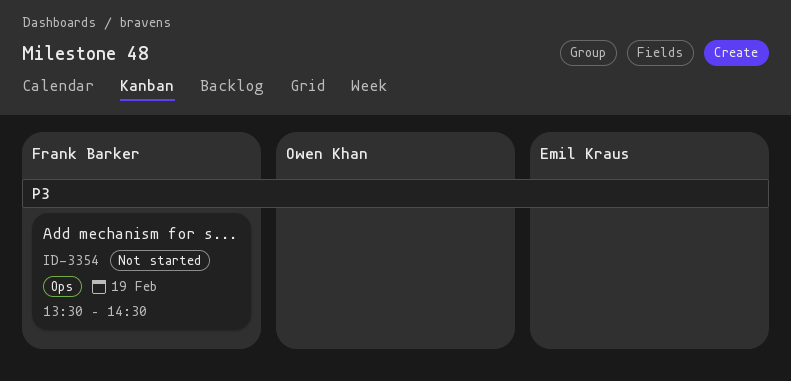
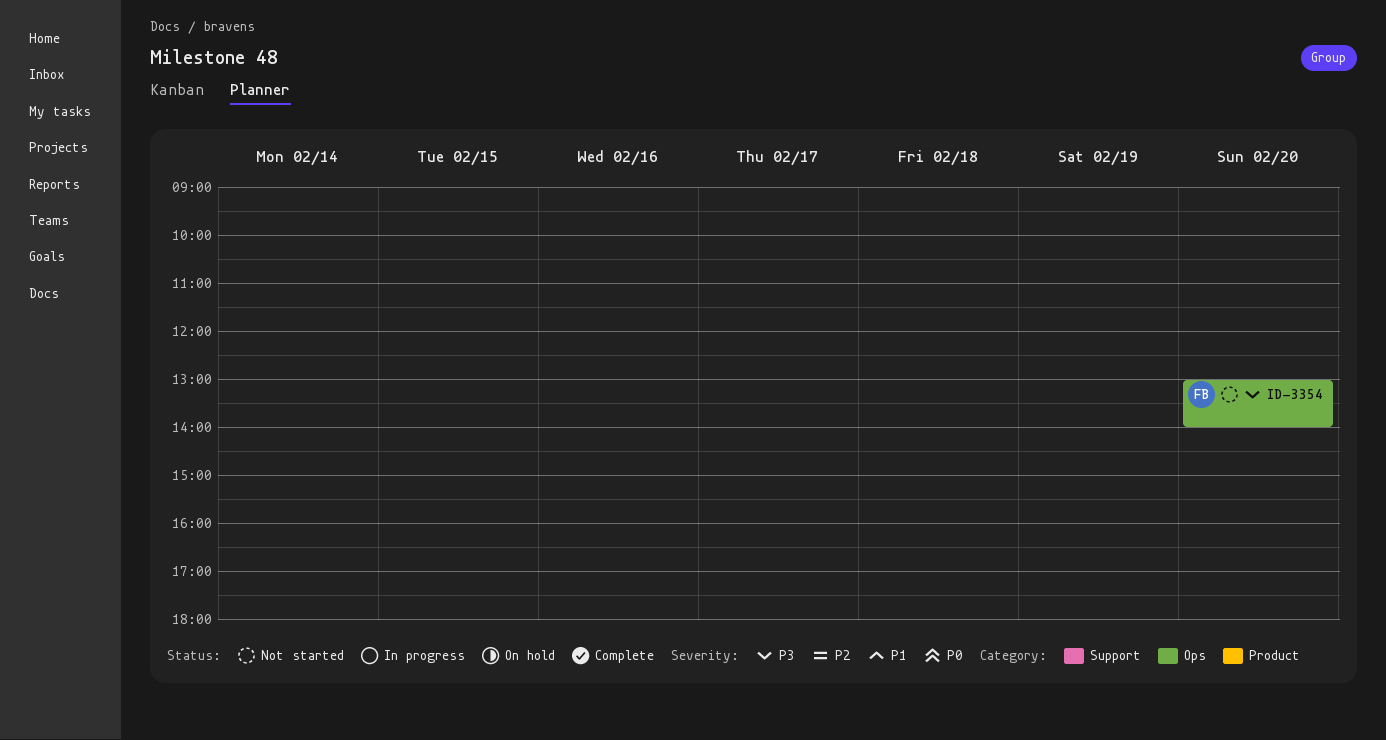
ID-3354, day: Feb 19 -> Feb 20
ID-3354, begins: 13:30 -> 13:00
ID-3354, ends: 14:30 -> 14:00

